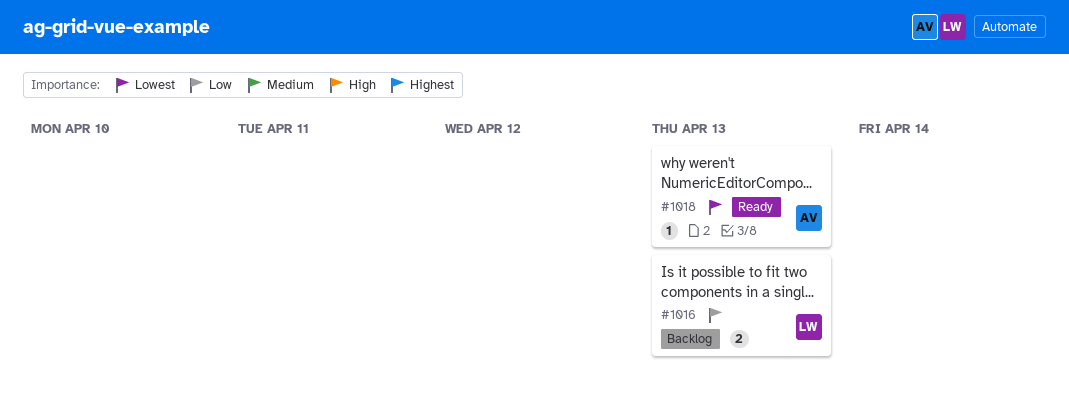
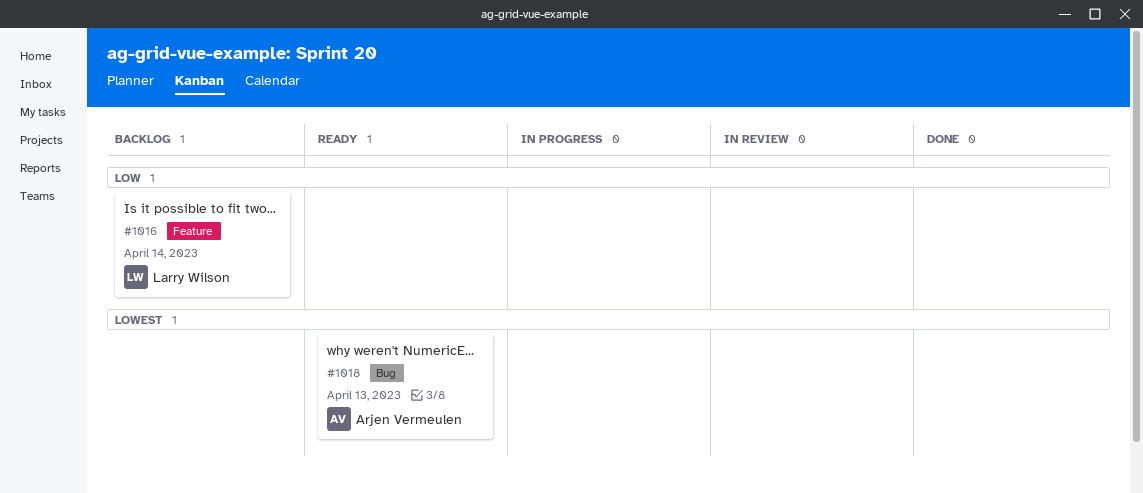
#1016, due: Apr 13 -> Apr 14

